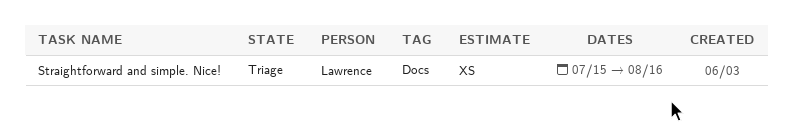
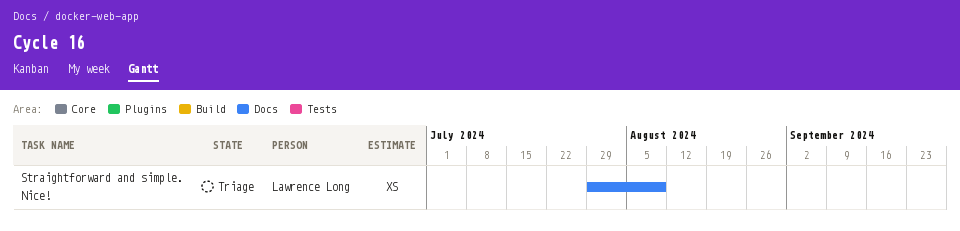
Straightforward and simple. Nice!, start: Jul 15 -> Jul 29
Straightforward and simple. Nice!, due: Aug 16 -> Aug 9

